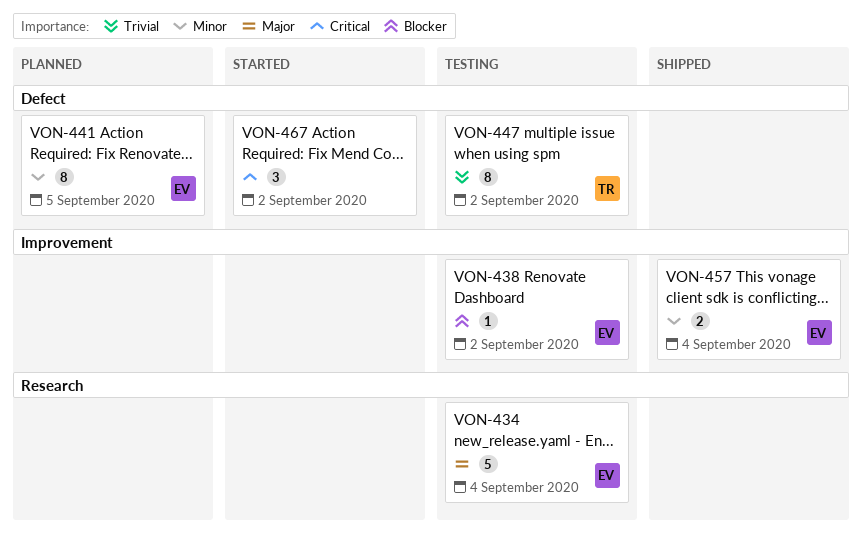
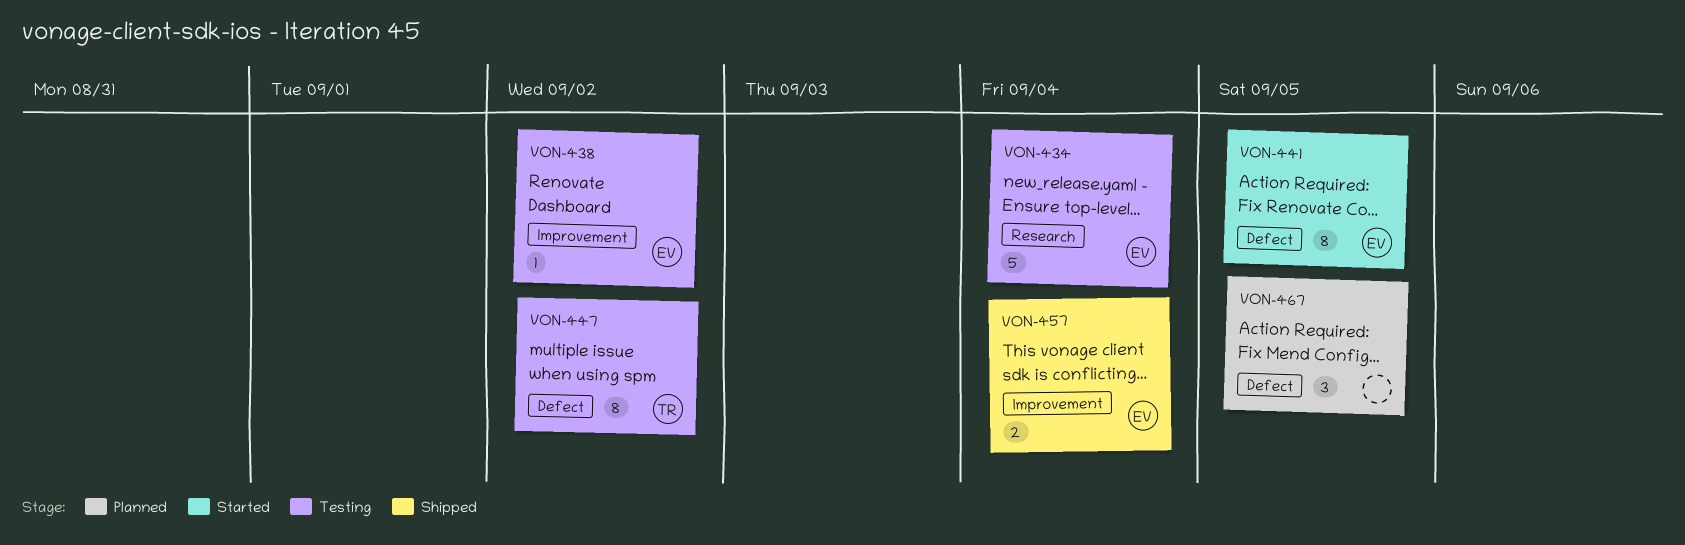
VON-441, status: Planned -> Started
VON-467, status: Started -> Planned
VON-467, due: Sep 2 -> Sep 5

